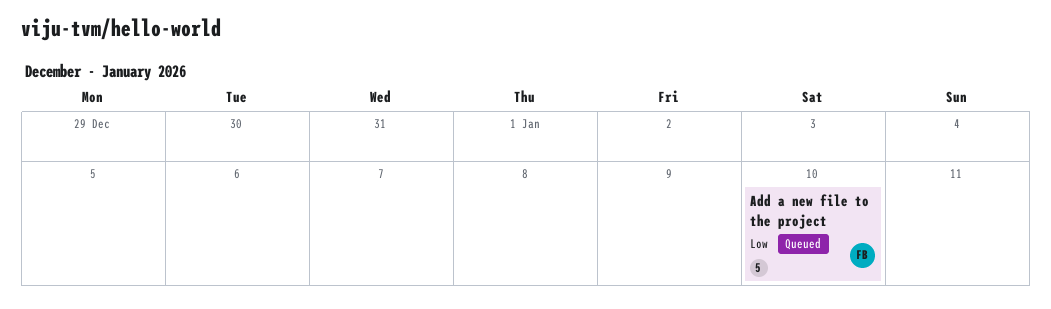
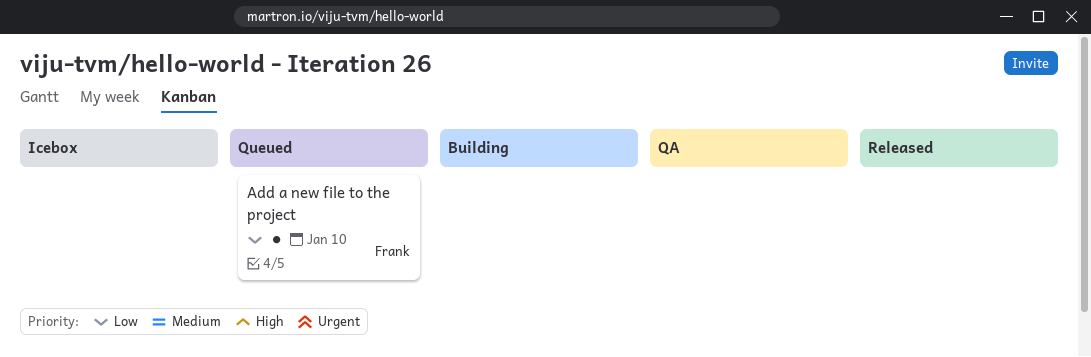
Add a new file to the project, estimate: 5 -> 1

